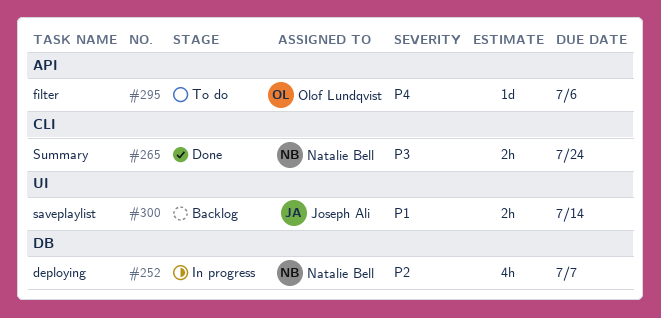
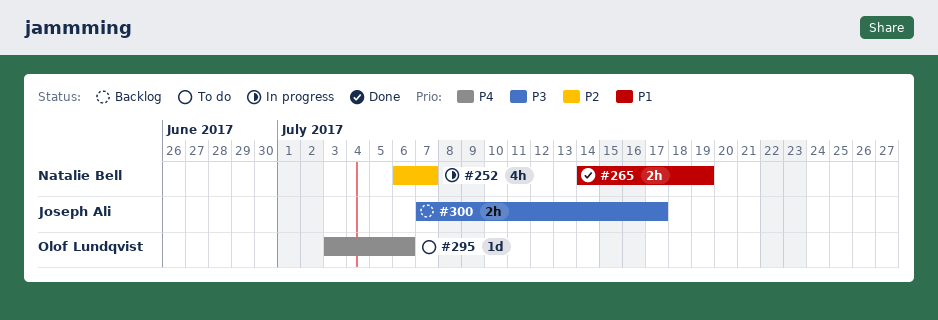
#265, priority: P3 -> P1
#265, due: Jul 24 -> Jul 19
#300, priority: P1 -> P3
#300, due: Jul 14 -> Jul 17

